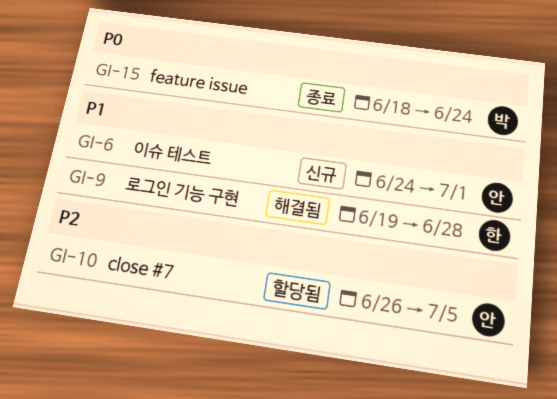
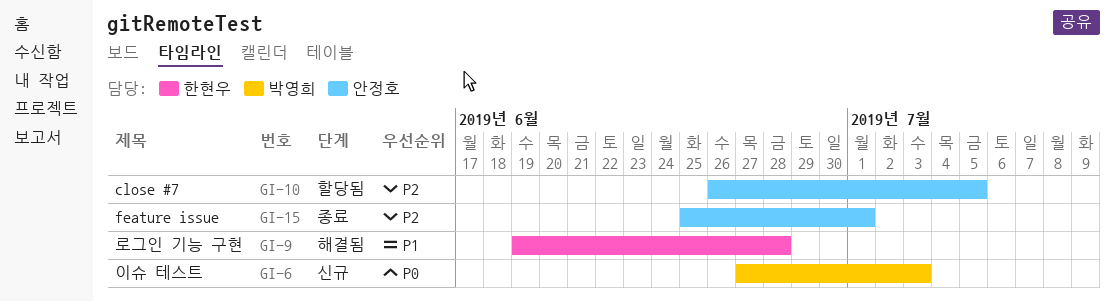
GI-6, owner: 안정호 -> 박영희
GI-6, priority: P1 -> P0
GI-6, start: Jun 24 -> Jun 27
GI-6, due: Jul 1 -> Jul 3
GI-15, owner: 박영희 -> 안정호
GI-15, priority: P0 -> P2
GI-15, start: Jun 18 -> Jun 25
GI-15, due: Jun 24 -> Jul 1

